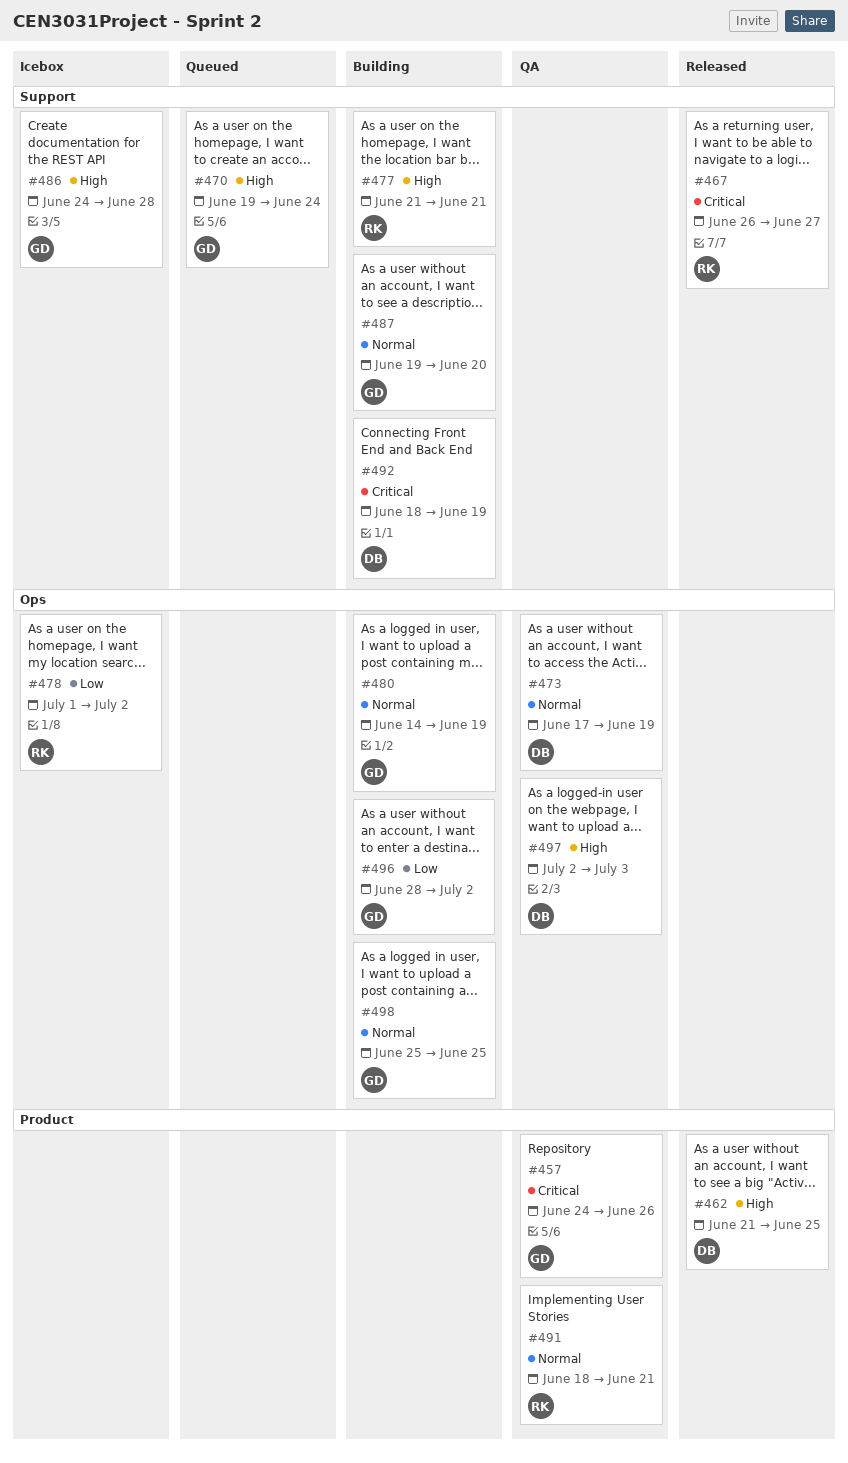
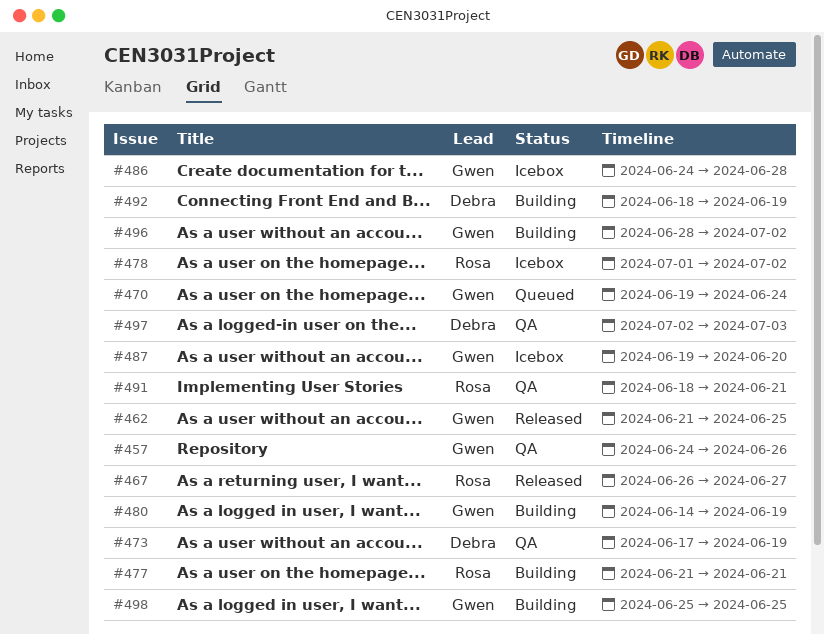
#462, owner: Debra -> Gwen
#487, status: Building -> Icebox

